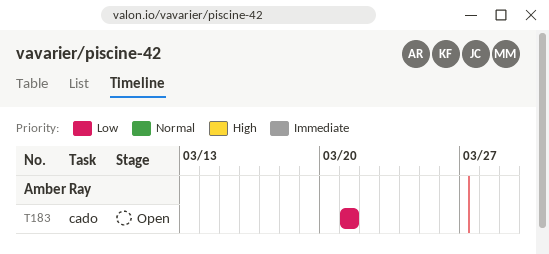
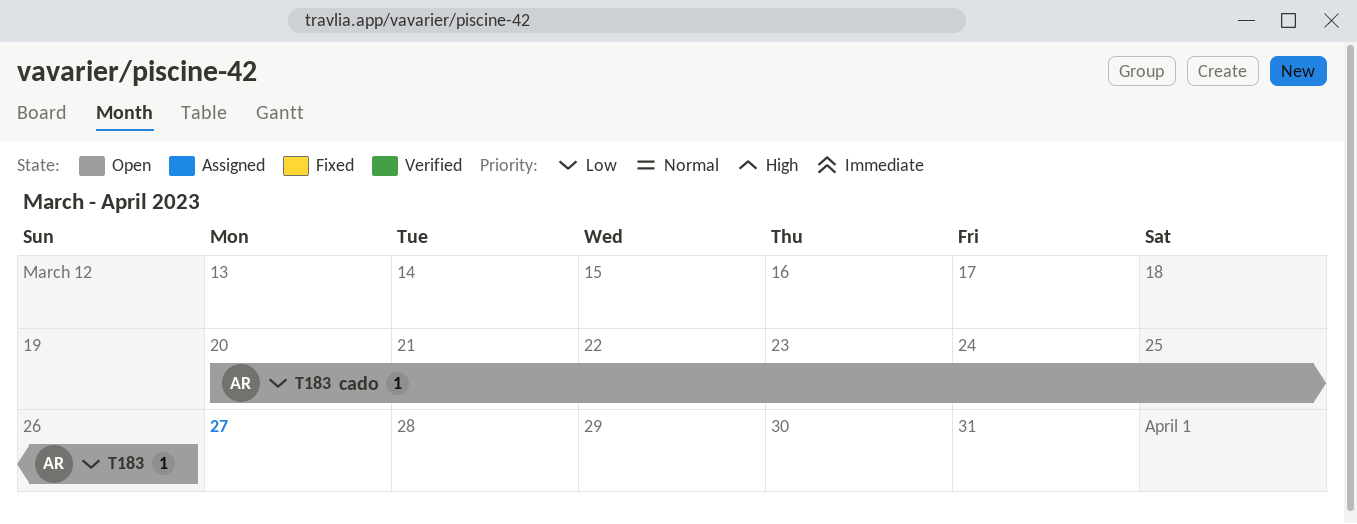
T183, start: Mar 21 -> Mar 20
T183, due: Mar 21 -> Mar 26

